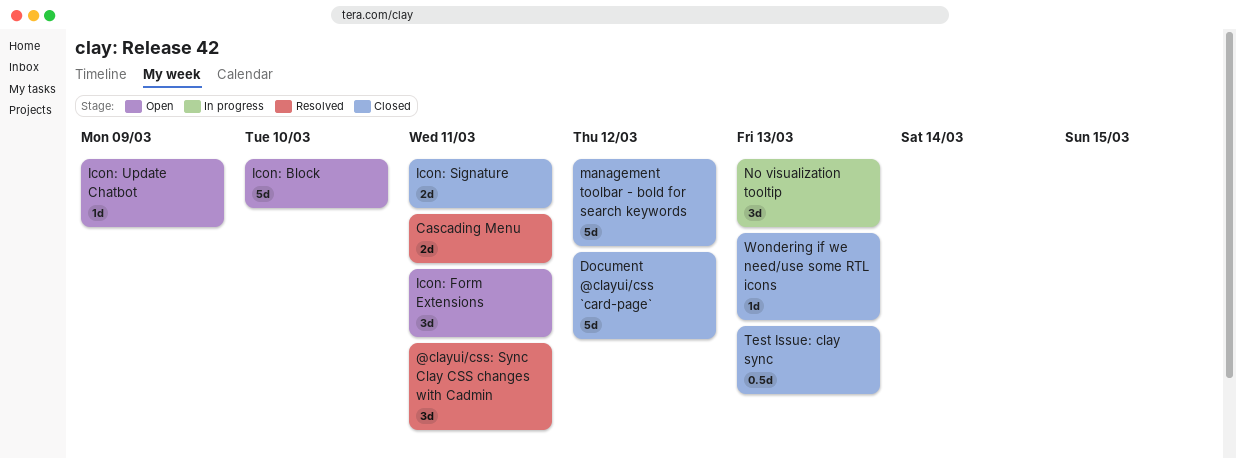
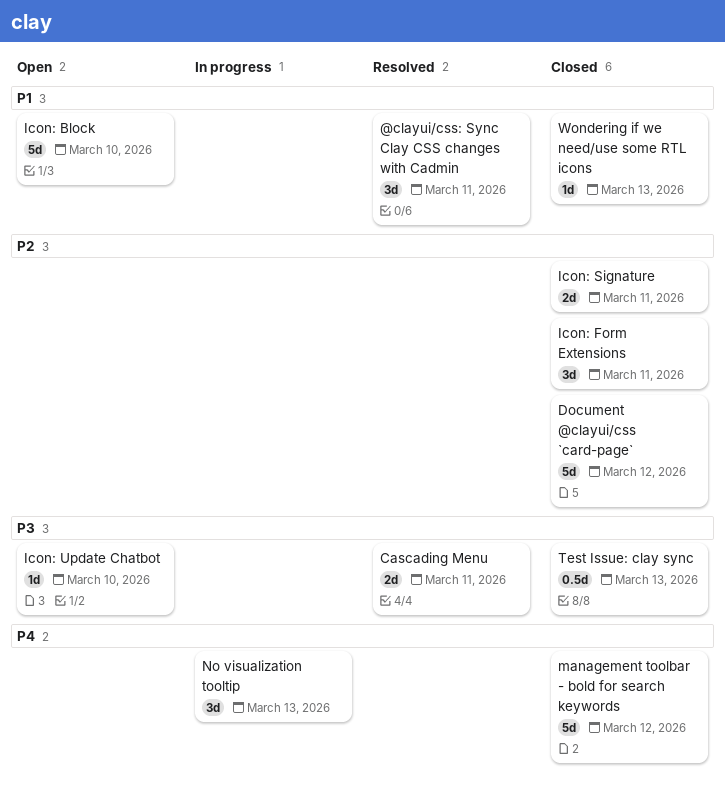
Icon: Form Extensions, status: Open -> Closed
Icon: Update Chatbot, due: Mar 9 -> Mar 10

